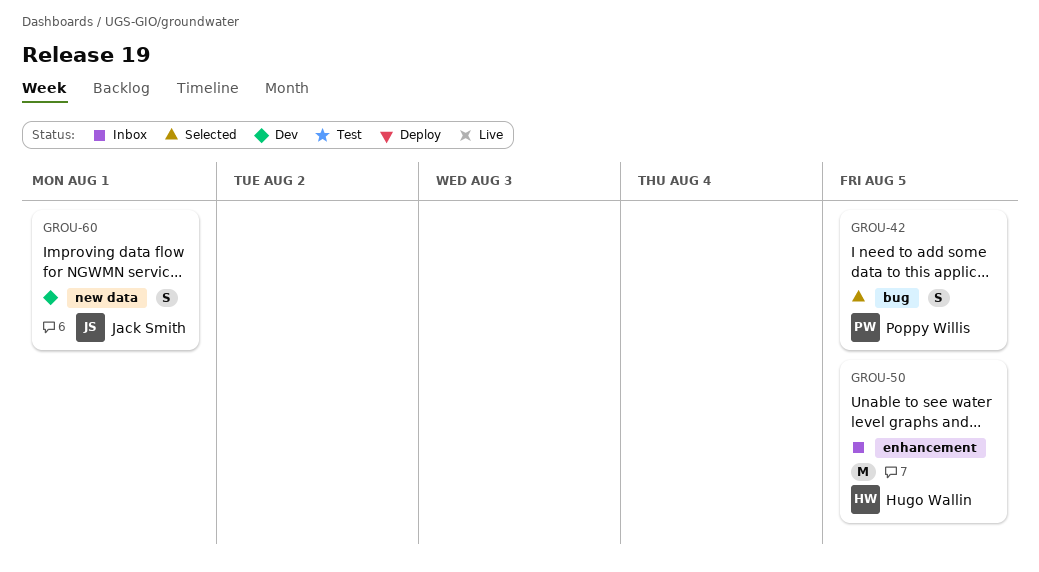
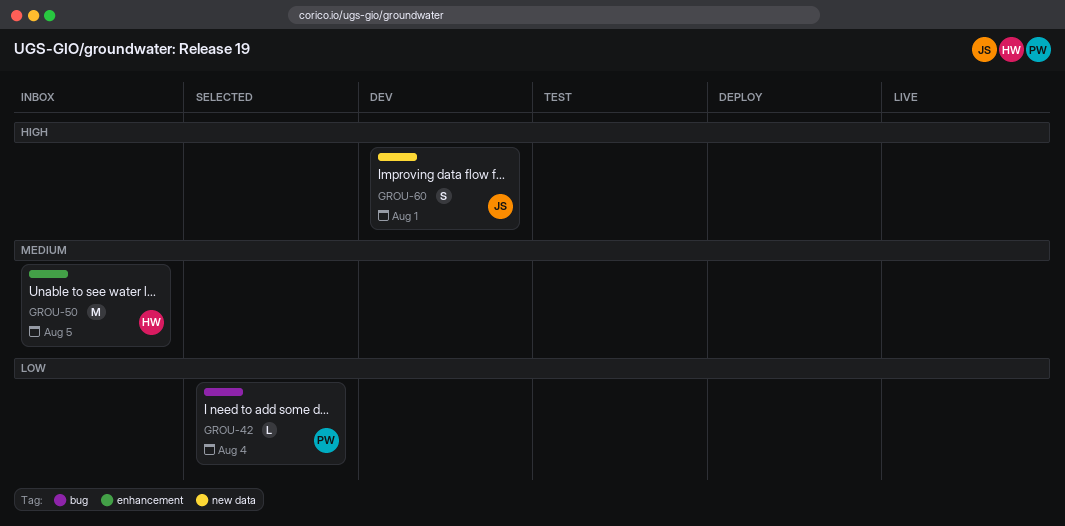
GROU-42, estimate: S -> L
GROU-42, due: Aug 5 -> Aug 4

